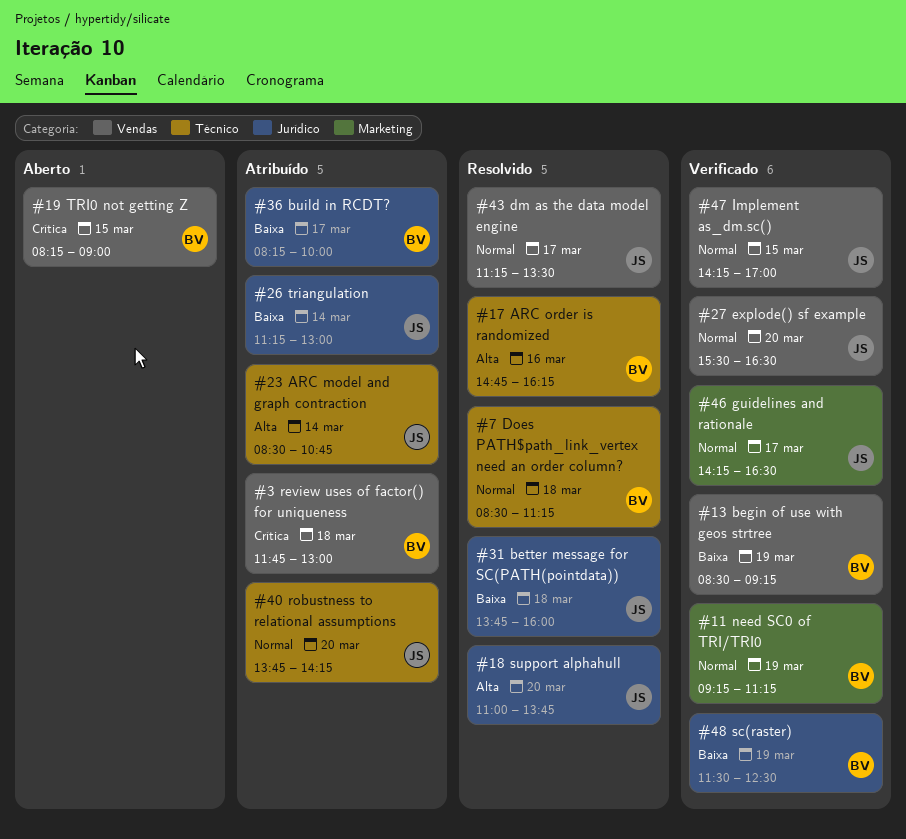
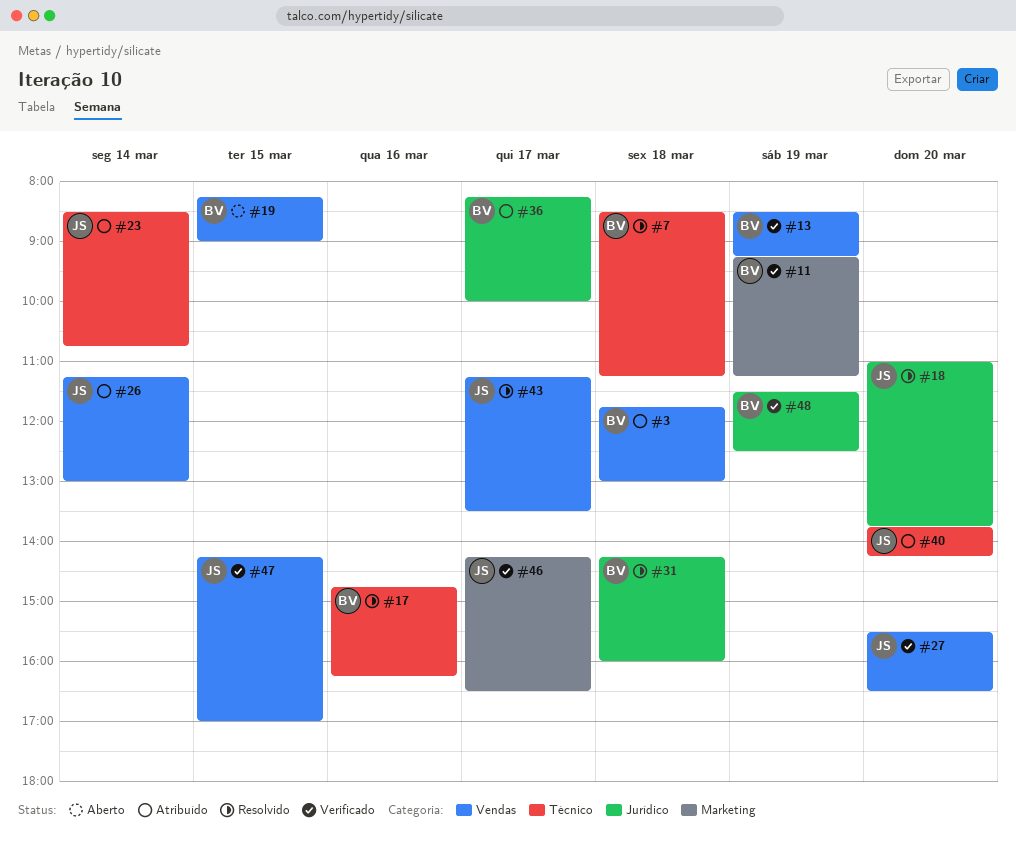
#26, label: Jurídico -> Vendas
#31, owner: JS -> BV
#31, begins: 13:45 -> 14:15

